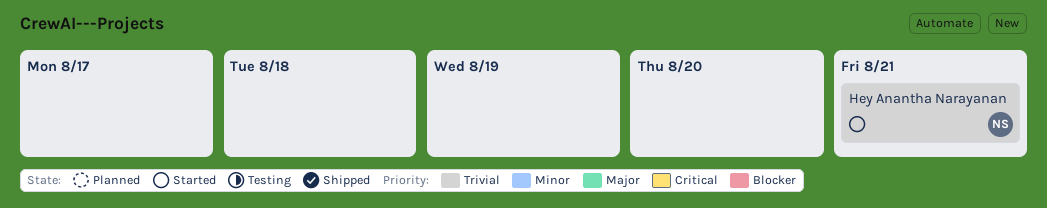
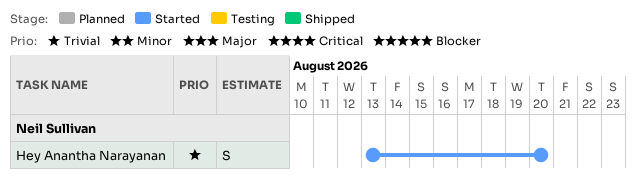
Hey Anantha Narayanan, due: Aug 21 -> Aug 20

